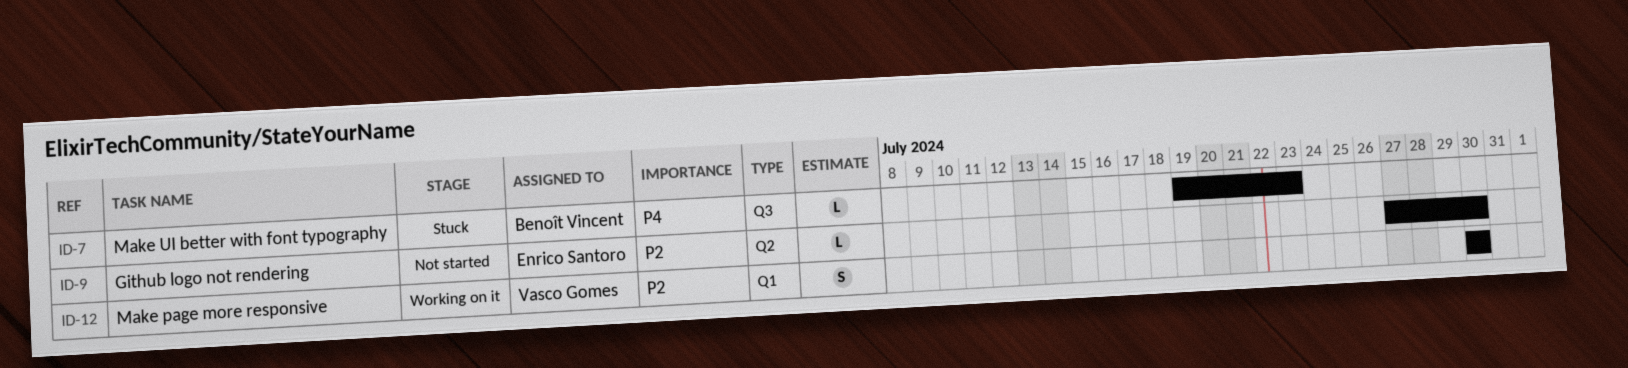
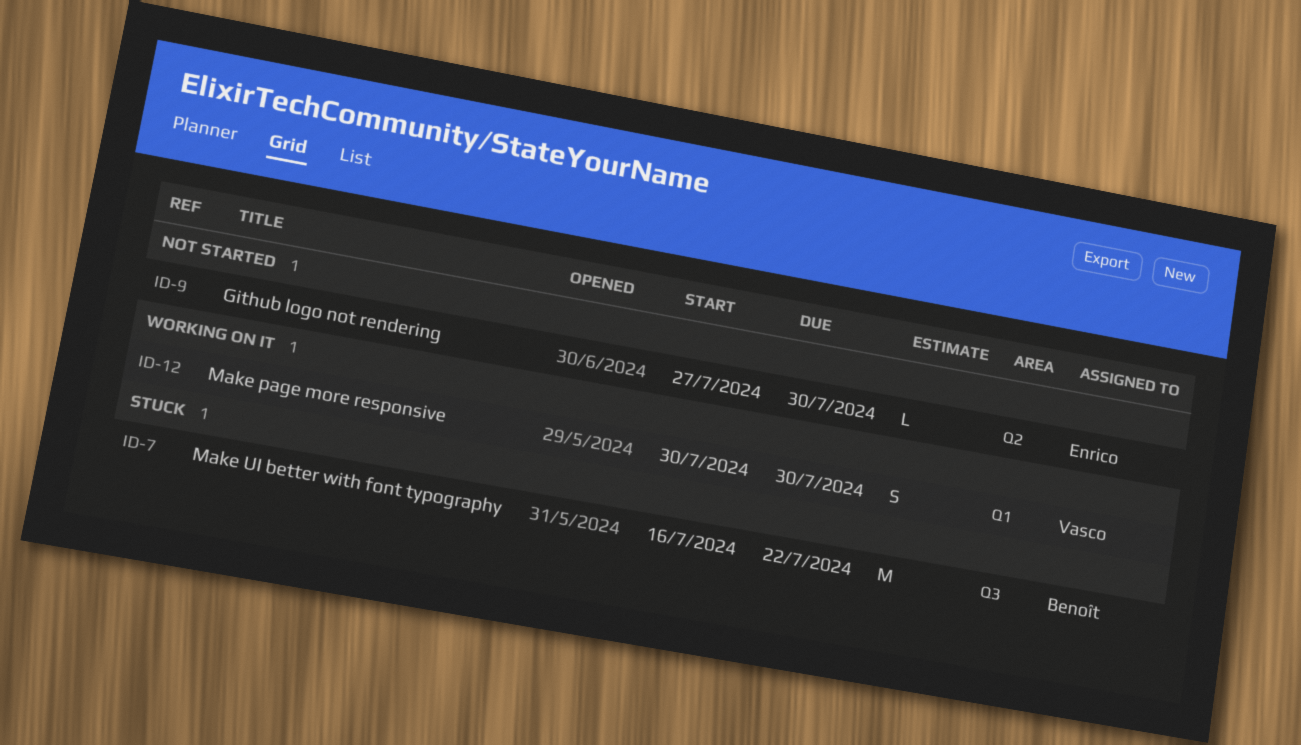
ID-7, estimate: L -> M
ID-7, start: Jul 19 -> Jul 16
ID-7, due: Jul 23 -> Jul 22

